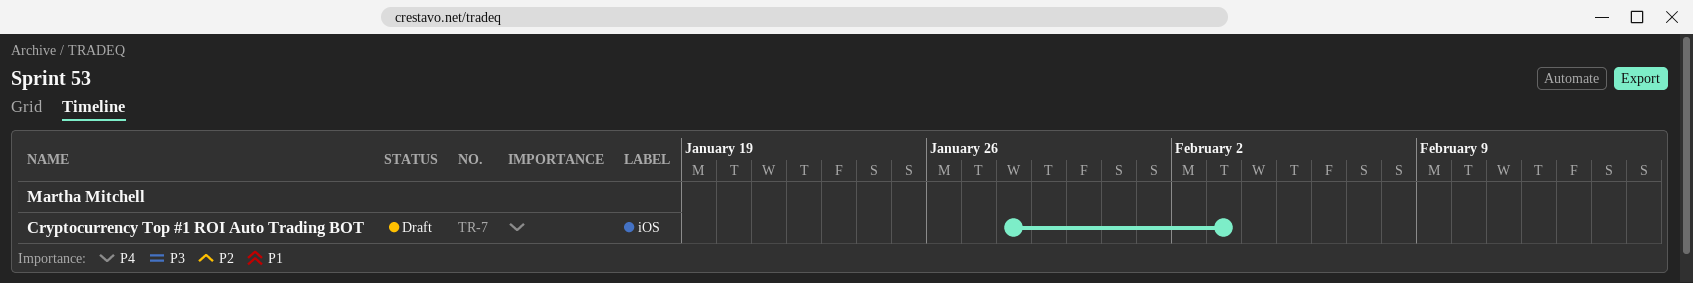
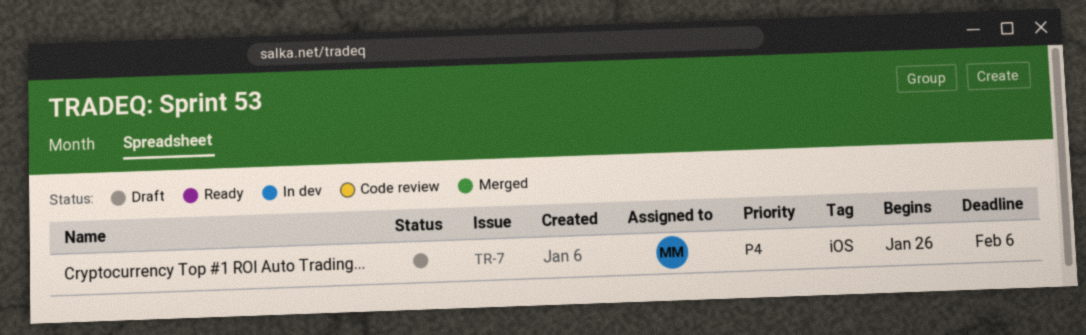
TR-7, start: Jan 28 -> Jan 26
TR-7, due: Feb 3 -> Feb 6

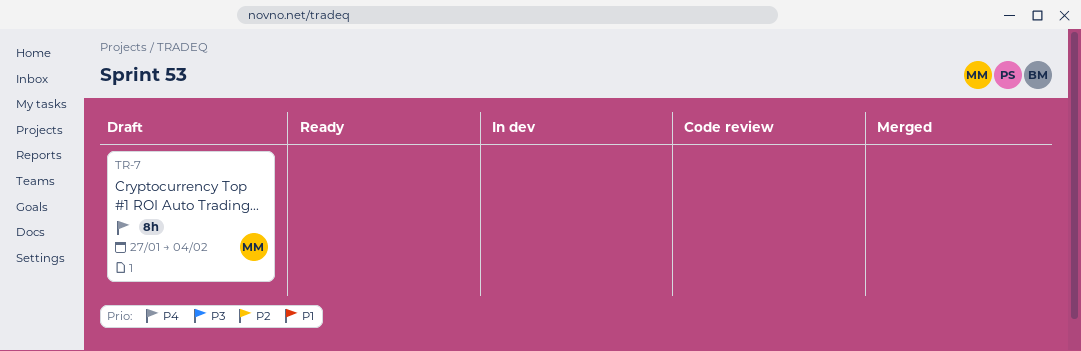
TR-7, start: Jan 26 -> Jan 27
TR-7, due: Feb 6 -> Feb 4

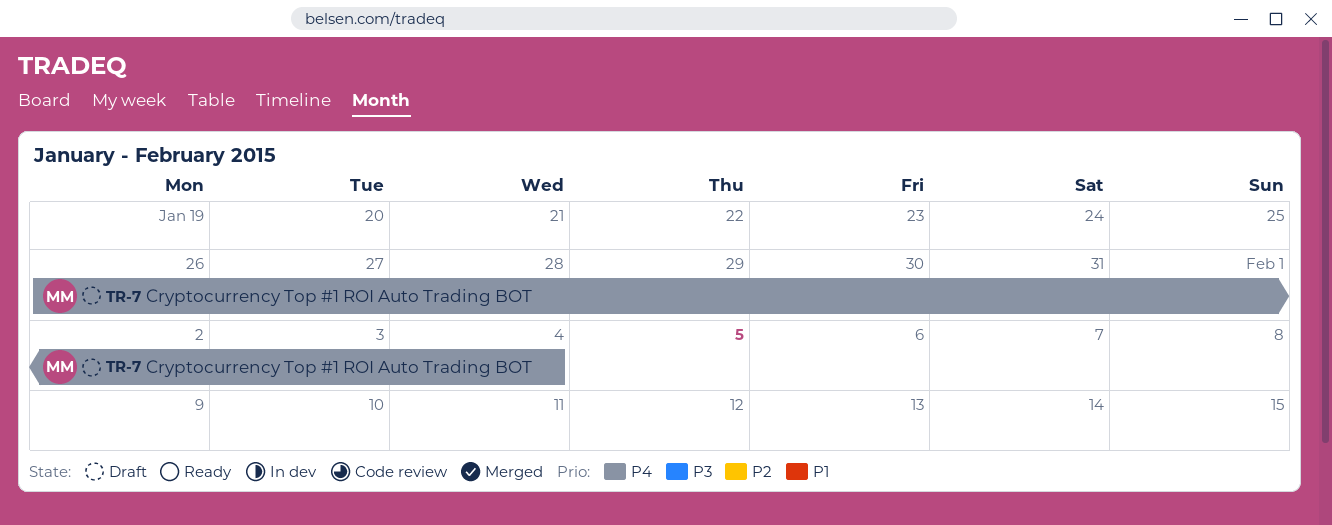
TR-7, start: Jan 27 -> Jan 26

